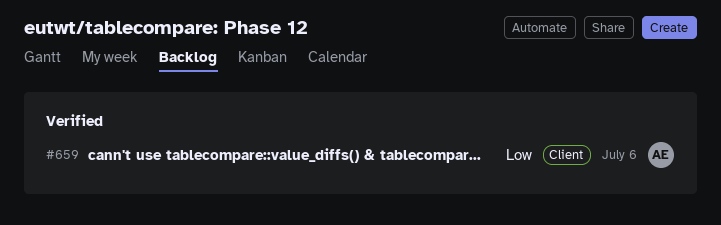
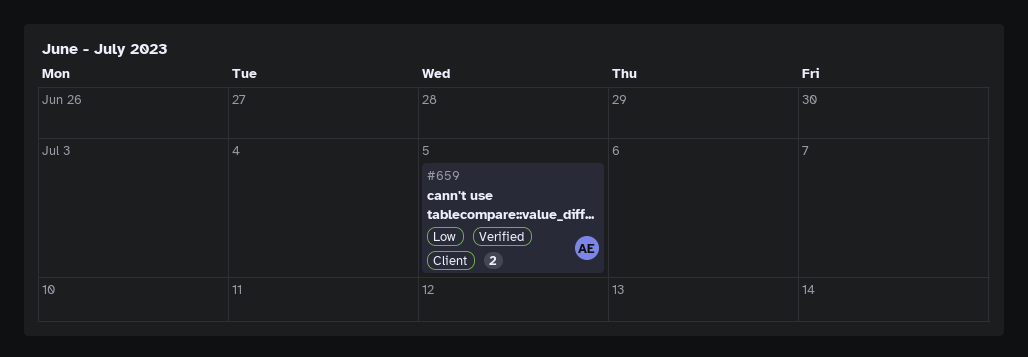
#659, due: Jul 6 -> Jul 5

